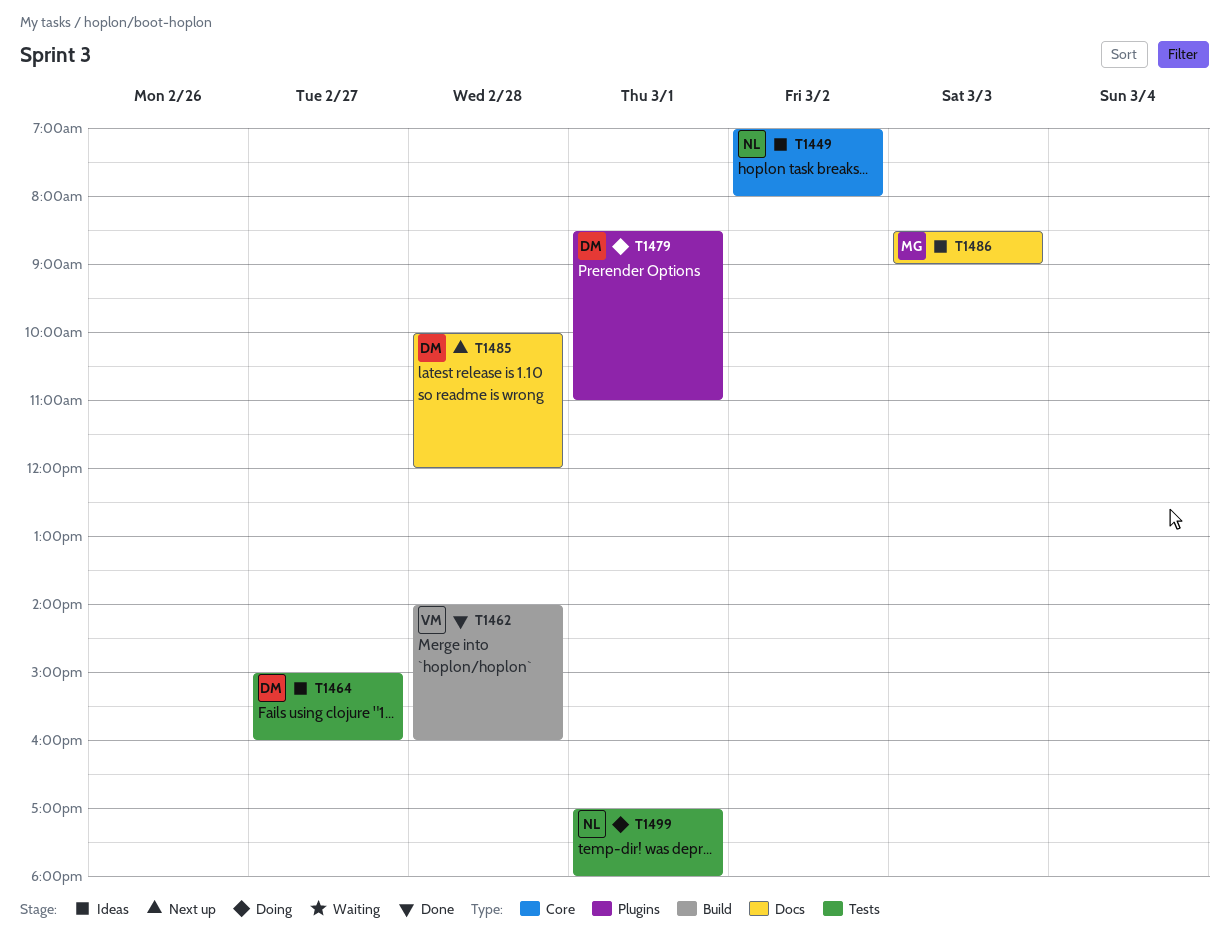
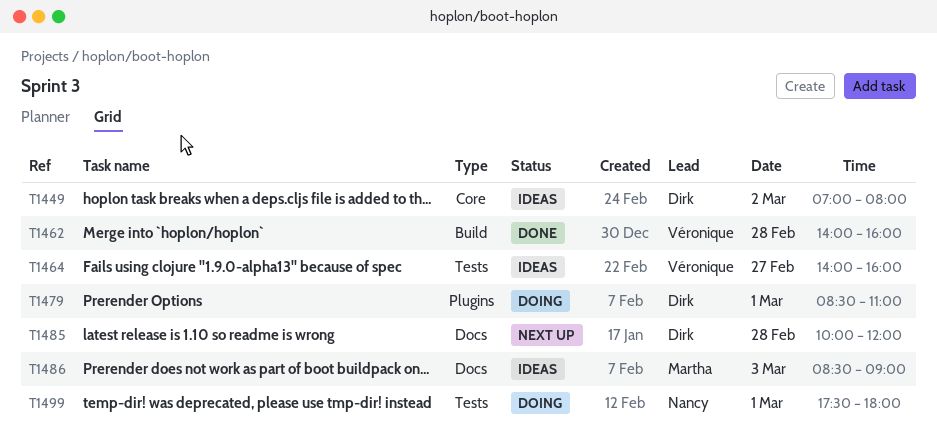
T1449, owner: Nancy -> Dirk
T1464, owner: Dirk -> Véronique
T1464, begins: 15:00 -> 14:00
T1499, begins: 17:00 -> 17:30

